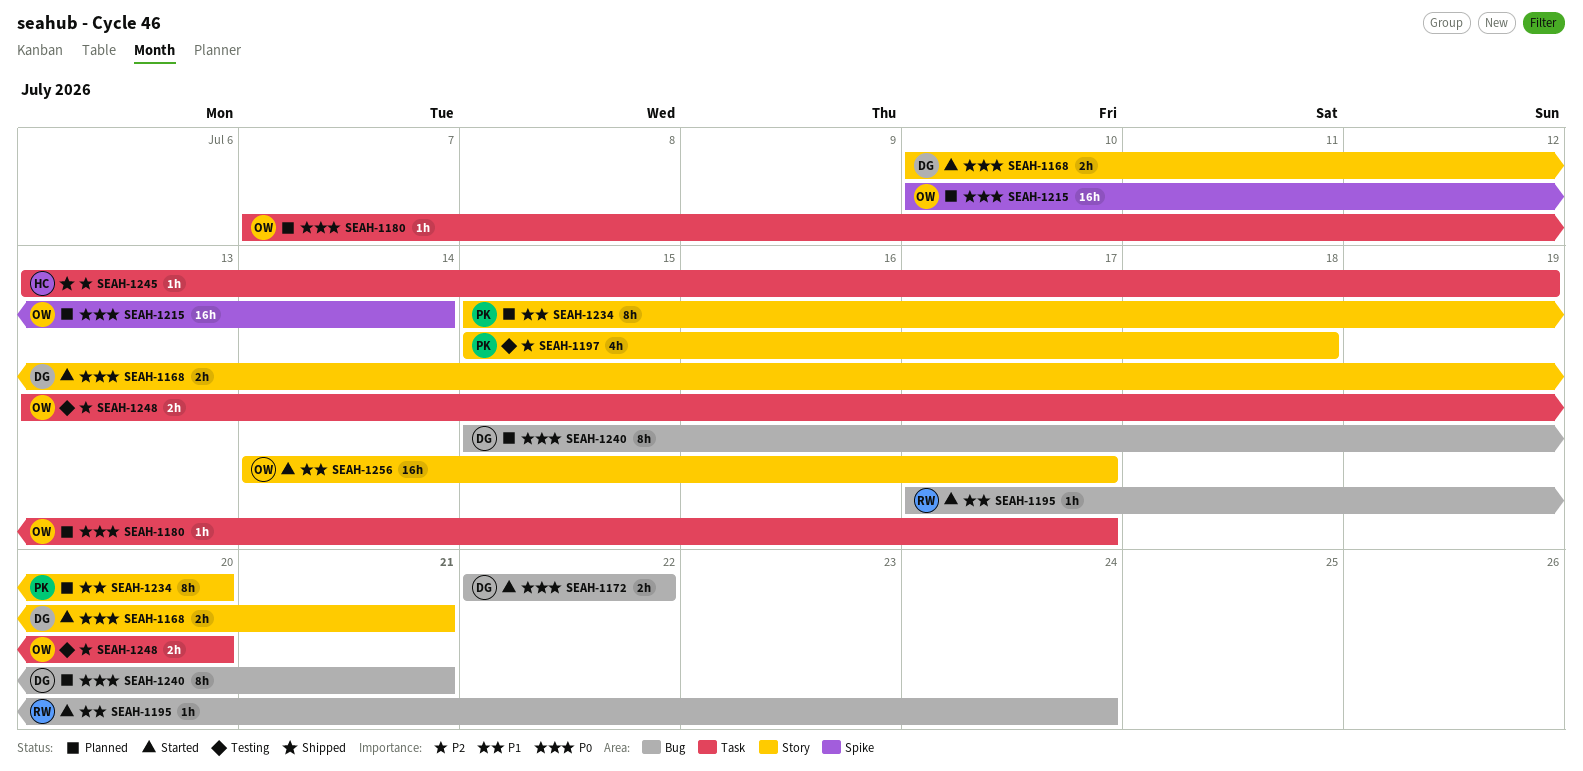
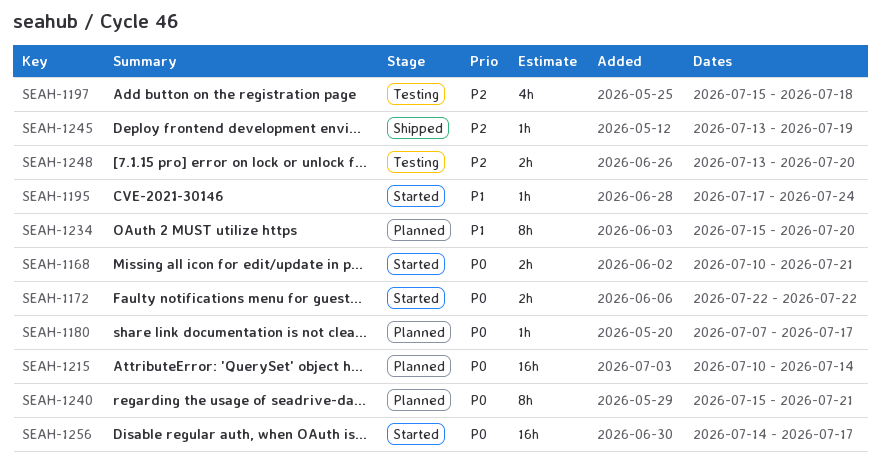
SEAH-1256, priority: P1 -> P0

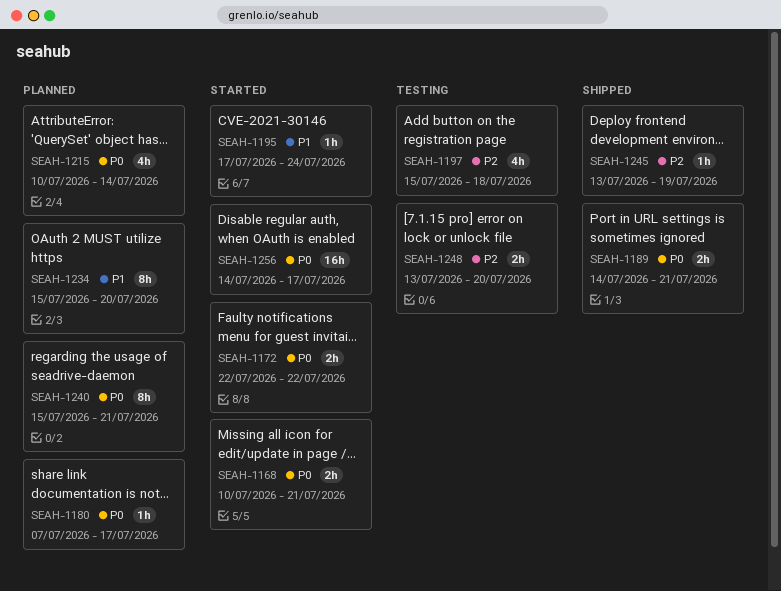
SEAH-1189: none -> present
SEAH-1215, estimate: 16h -> 4h

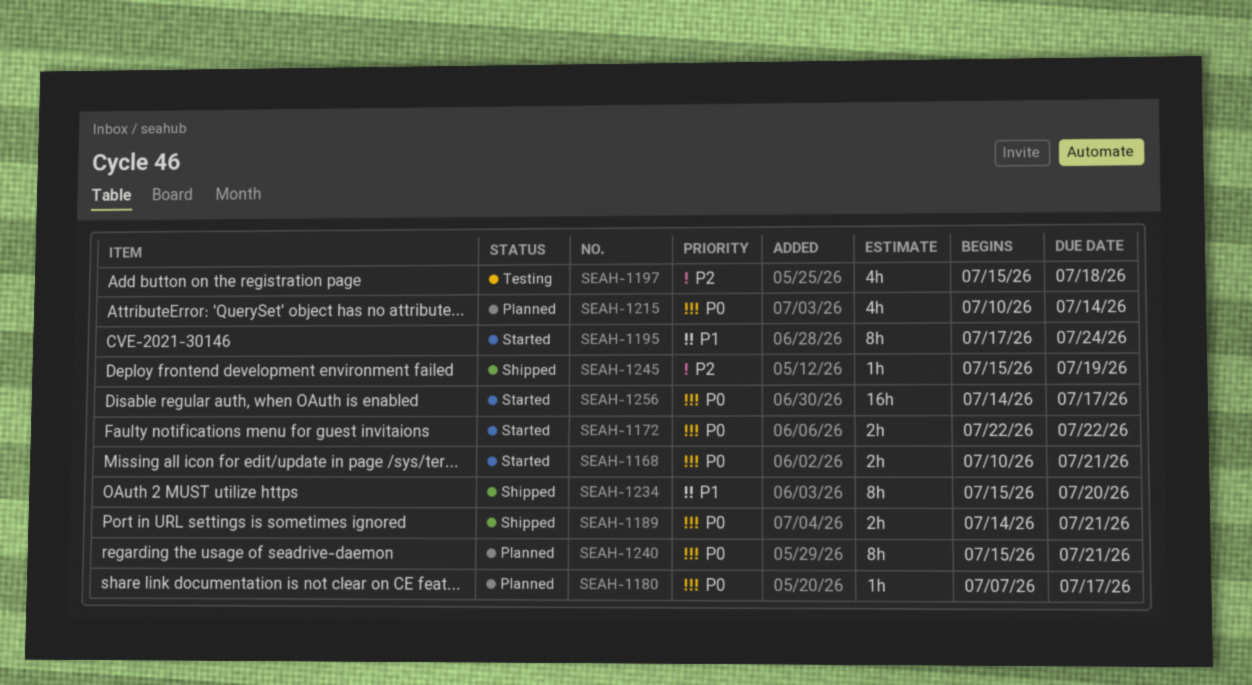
SEAH-1195, estimate: 1h -> 8h
SEAH-1234, status: Planned -> Shipped
SEAH-1245, start: Jul 13 -> Jul 15
SEAH-1248: present -> none

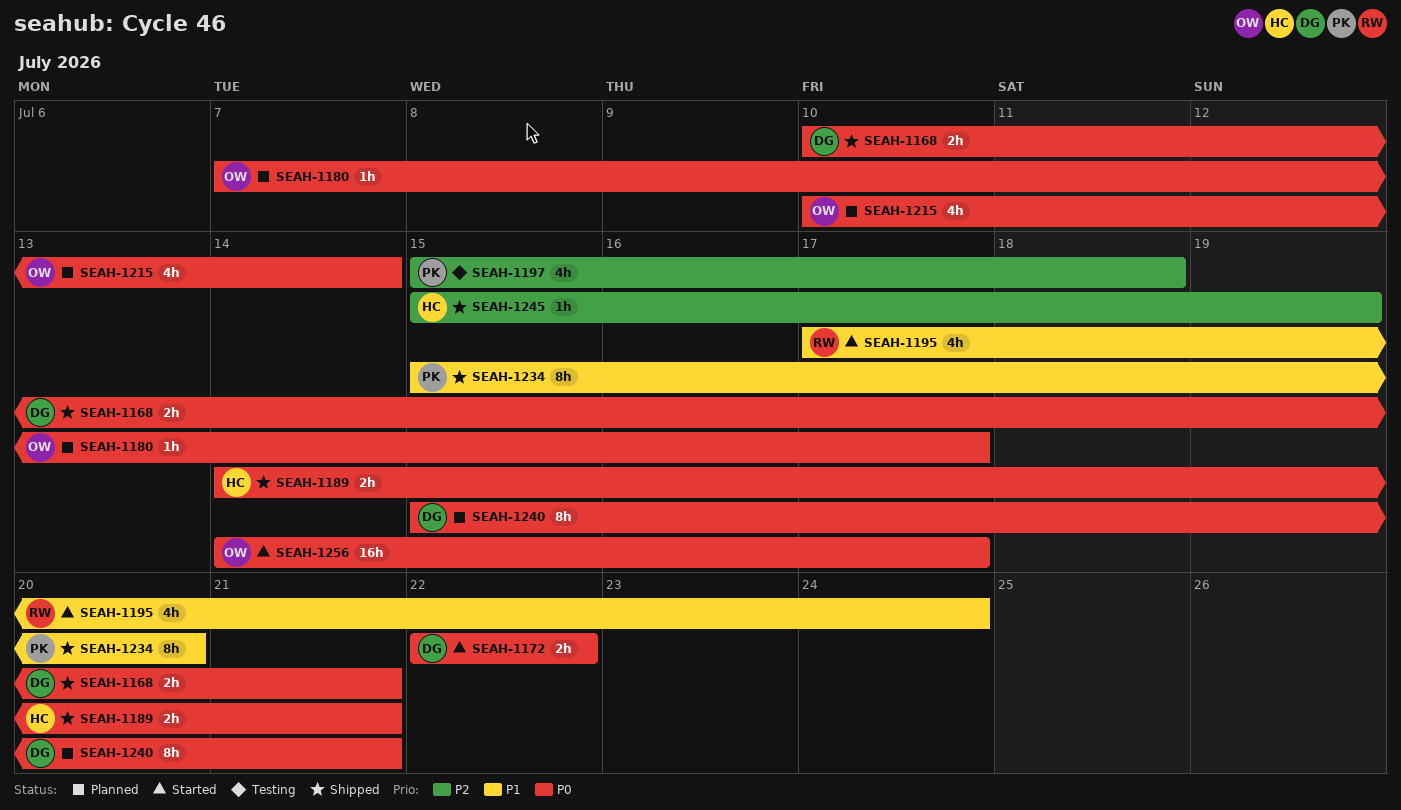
SEAH-1168, status: Started -> Shipped
SEAH-1195, estimate: 8h -> 4h

